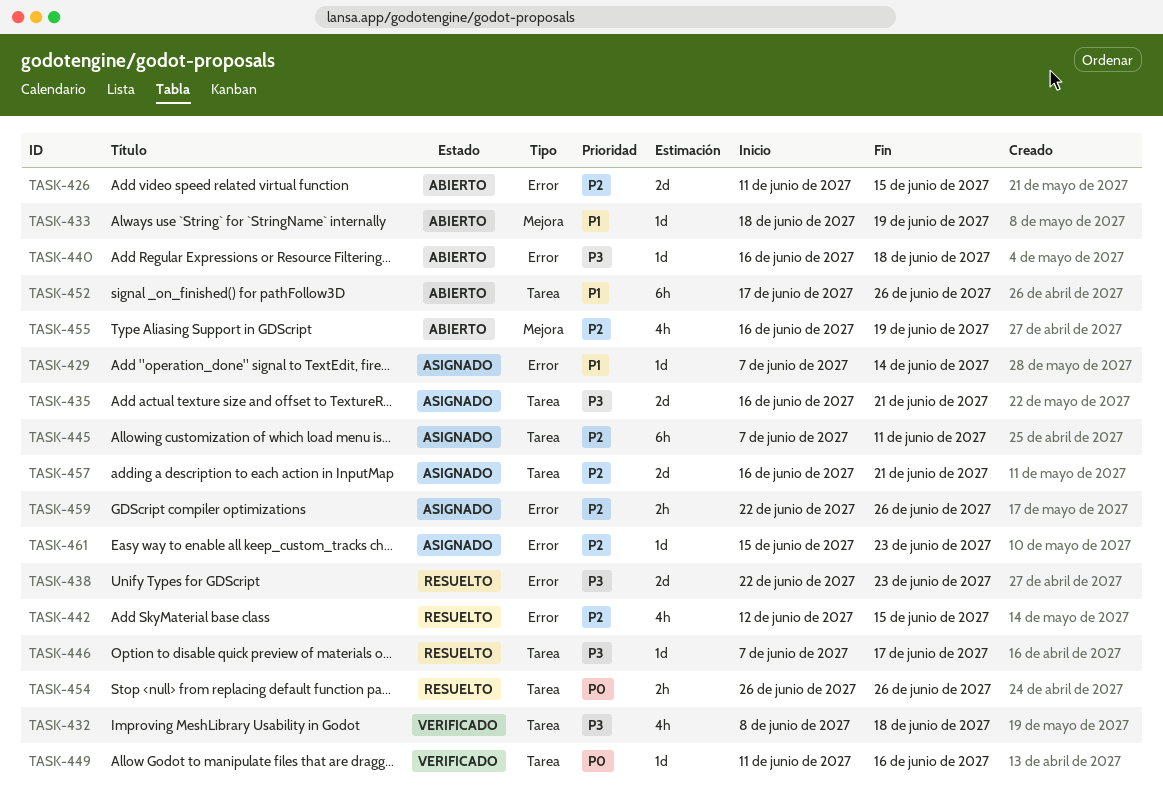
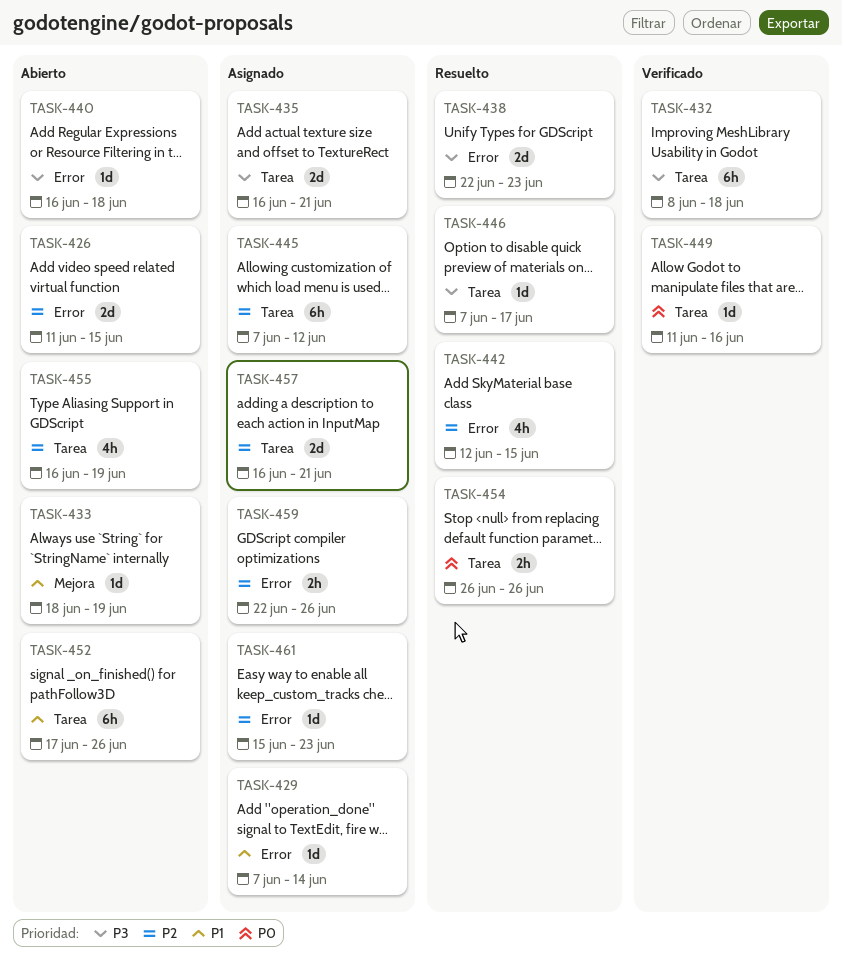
TASK-432, estimate: 4h -> 6h
TASK-445, due: Jun 11 -> Jun 12
TASK-455, label: Mejora -> Tarea

